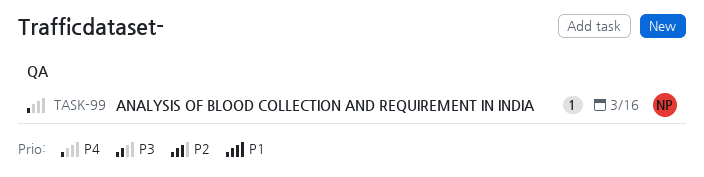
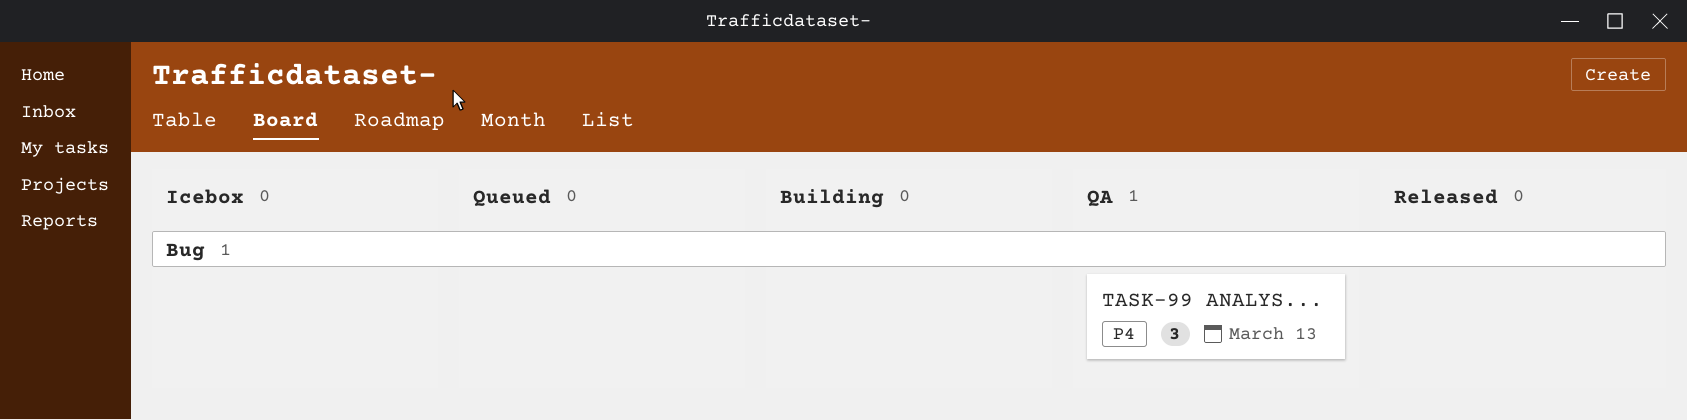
TASK-99, estimate: 1 -> 3
TASK-99, due: Mar 16 -> Mar 13

